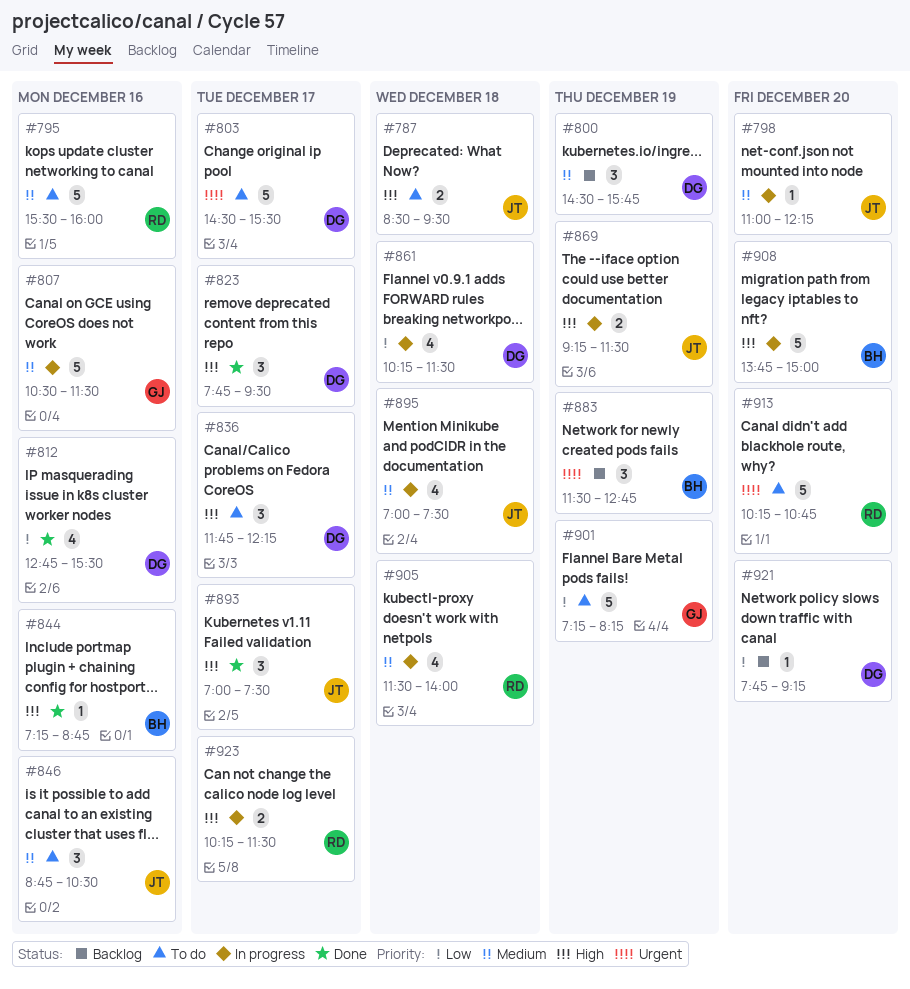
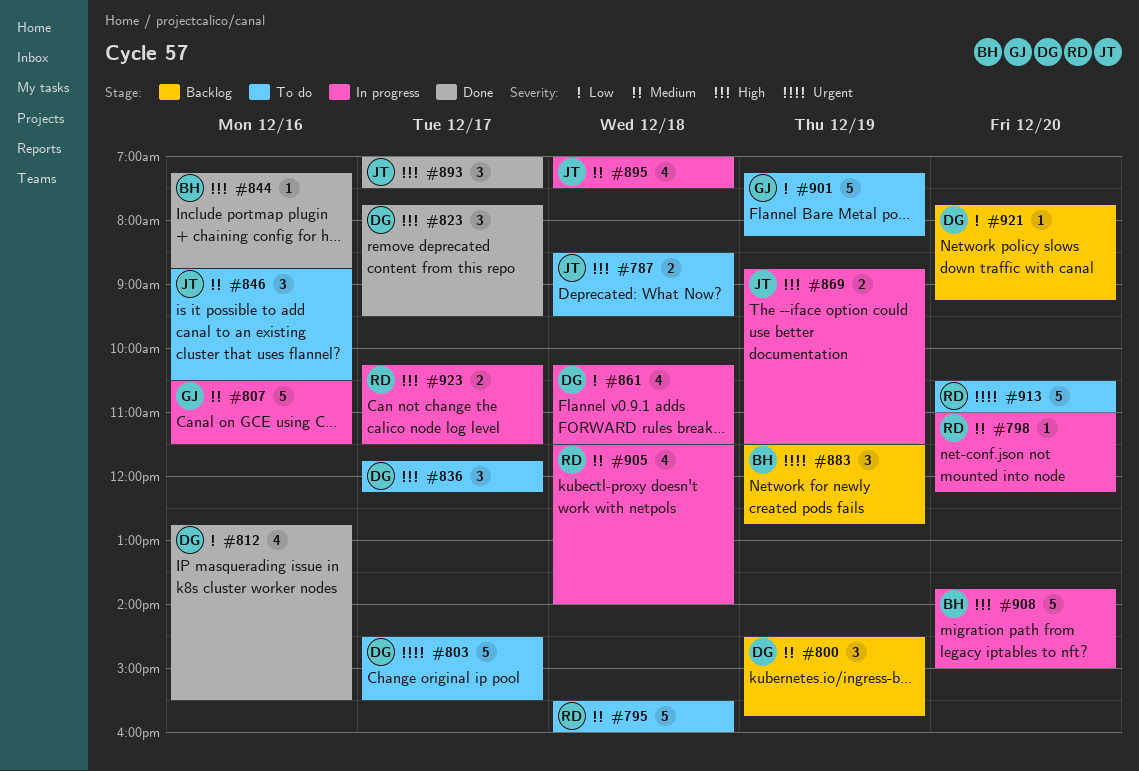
#795, day: Dec 16 -> Dec 18
#798, owner: JT -> RD
#869, begins: 09:15 -> 08:45
#913, begins: 10:15 -> 10:30
#913, ends: 10:45 -> 11:00

